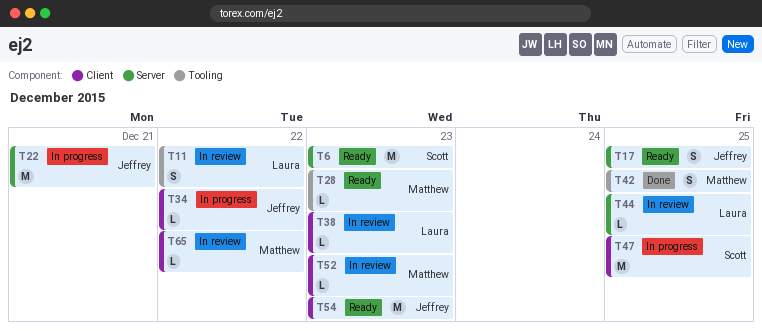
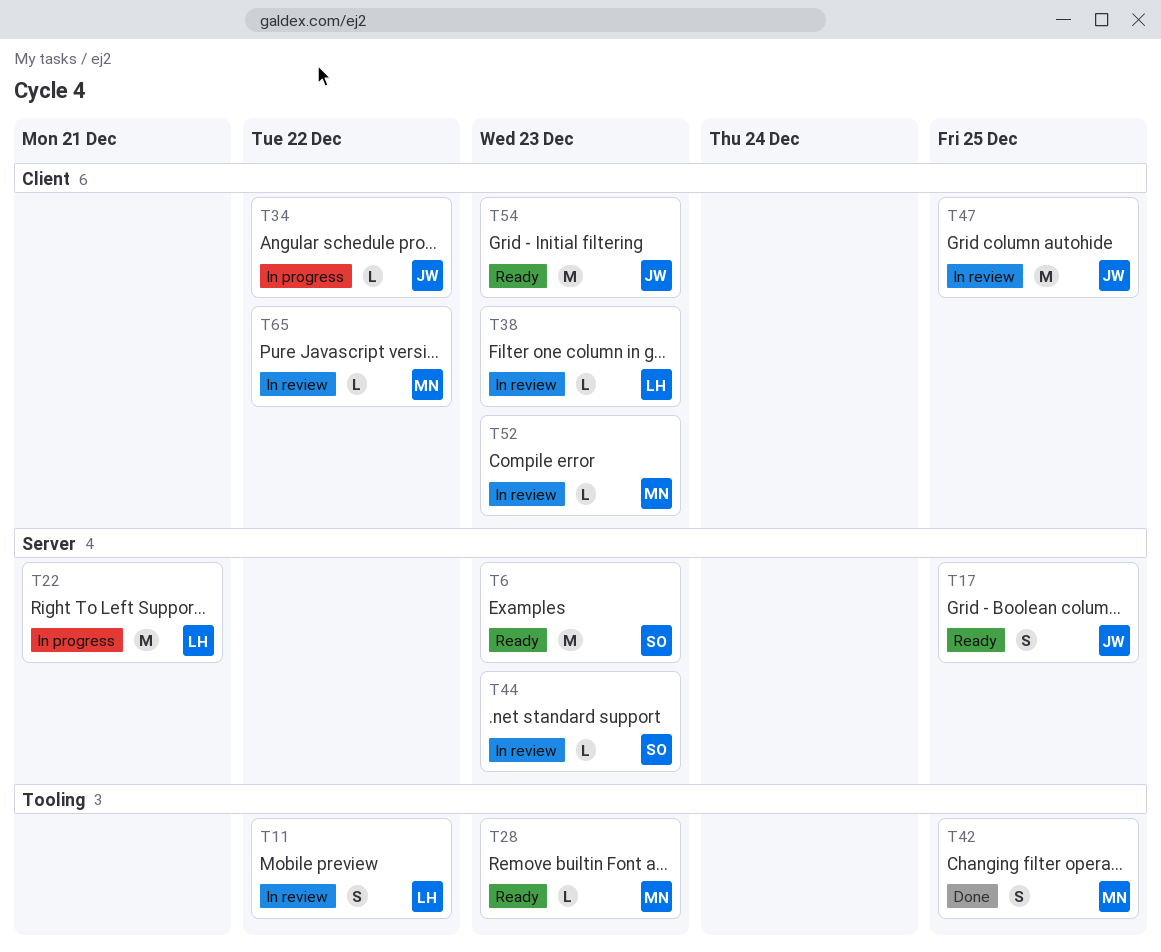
T22, owner: Jeffrey -> Laura
T44, owner: Laura -> Scott
T44, due: Dec 25 -> Dec 23
T47, status: In progress -> In review
T47, owner: Scott -> Jeffrey

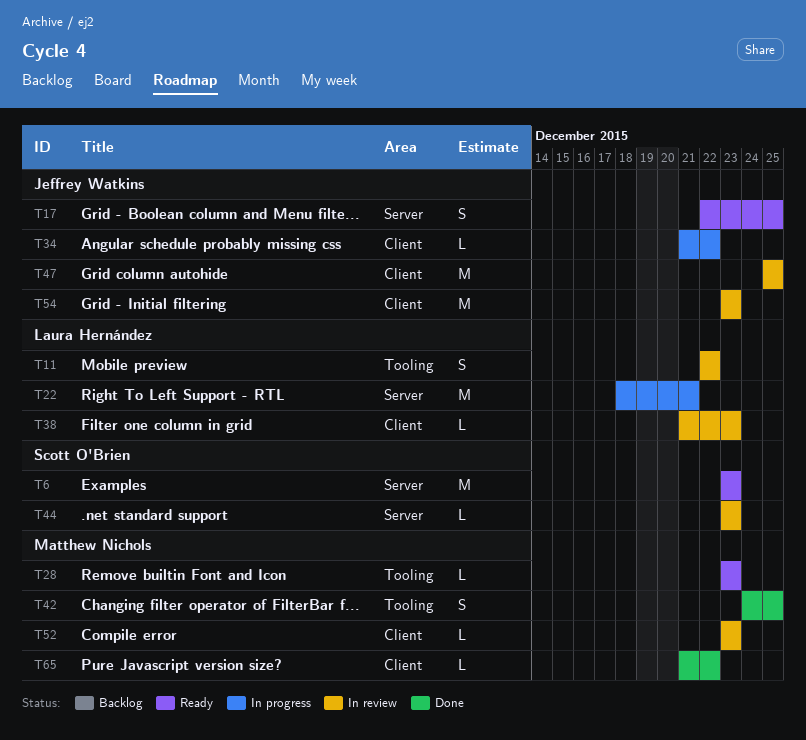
T54, status: Ready -> In review
T65, status: In review -> Done

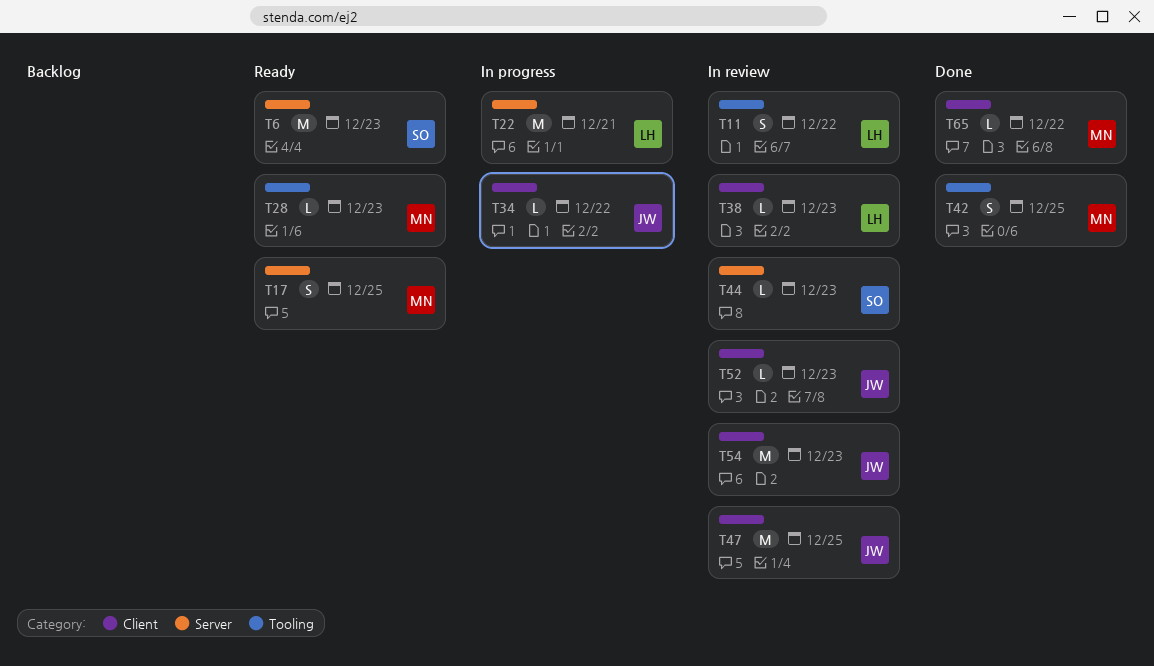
T17, owner: Jeffrey Watkins -> Matthew Nichols
T52, owner: Matthew Nichols -> Jeffrey Watkins

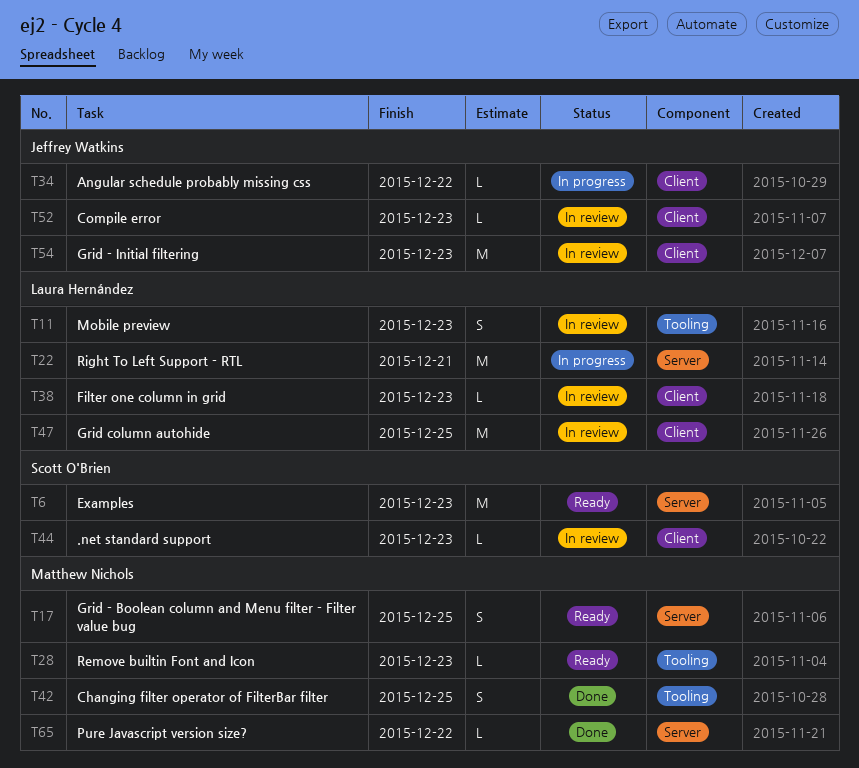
T11, due: Dec 22 -> Dec 23
T44, label: Server -> Client
T47, owner: Jeffrey Watkins -> Laura Hernández
T65, label: Client -> Server

